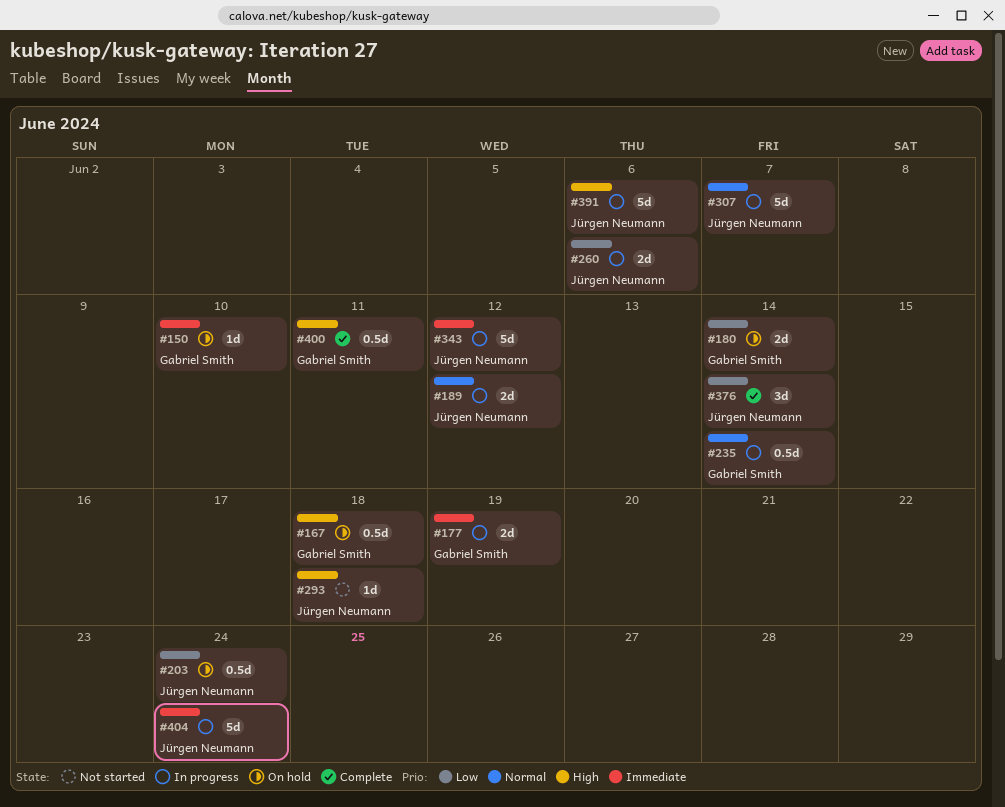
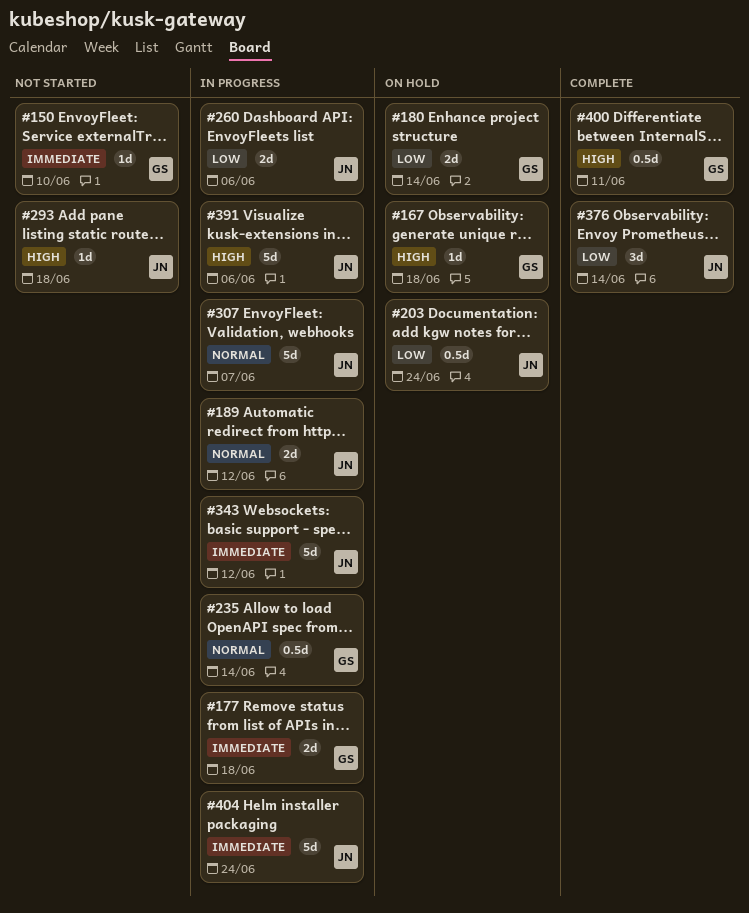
#150, status: On hold -> Not started
#167, estimate: 0.5d -> 1d
#177, due: Jun 19 -> Jun 18

